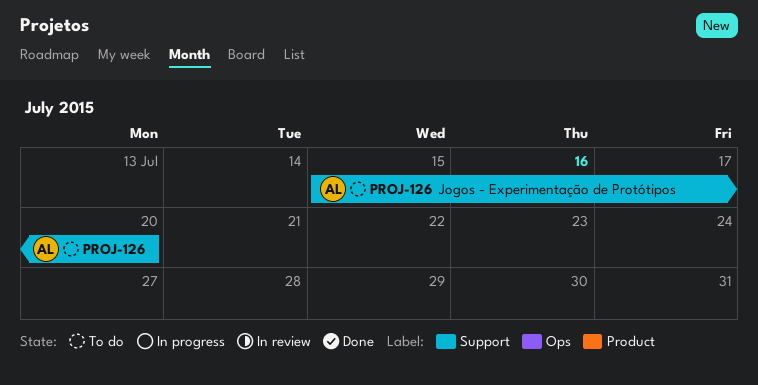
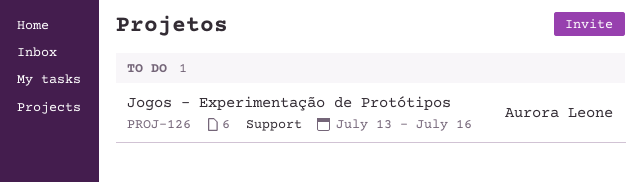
PROJ-126, start: Jul 15 -> Jul 13
PROJ-126, due: Jul 20 -> Jul 16

